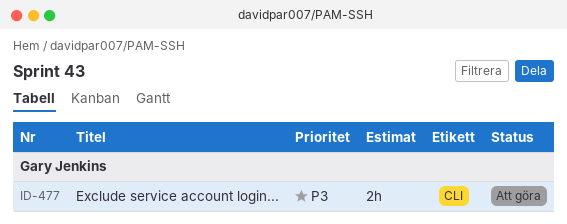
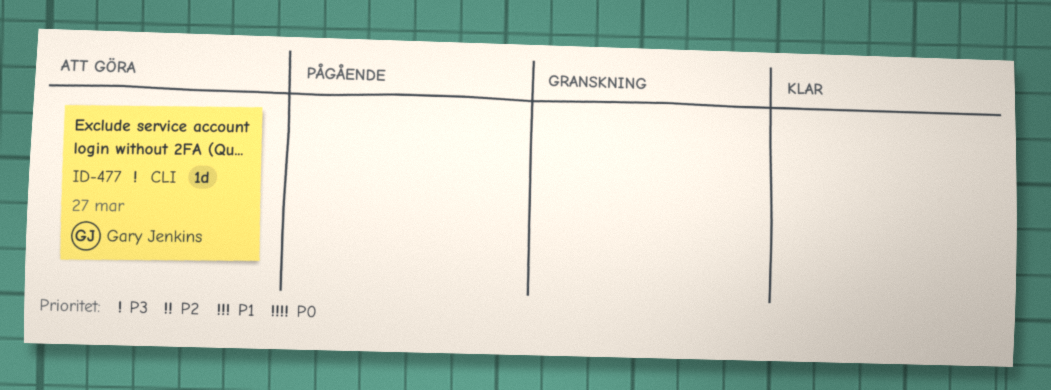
ID-477, estimate: 2h -> 1d

